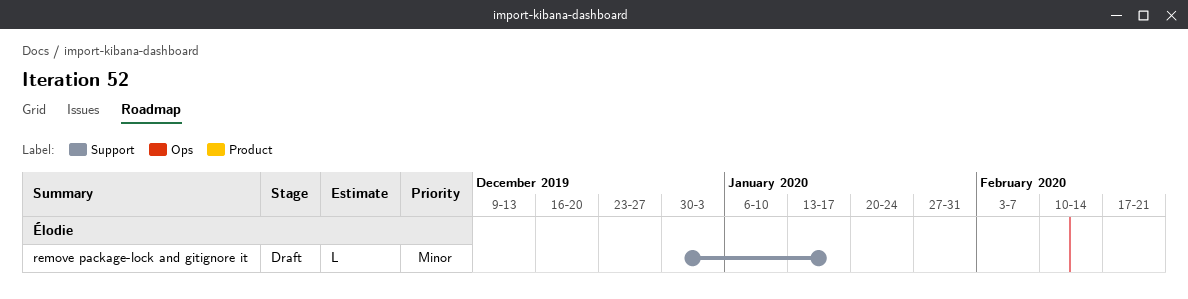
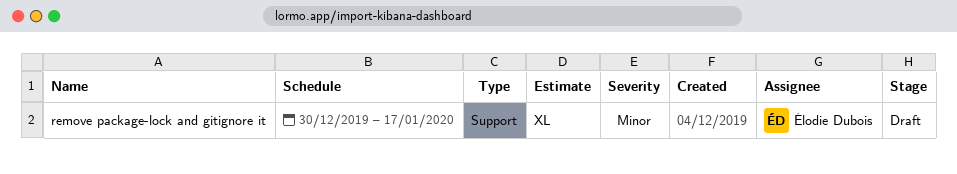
remove package-lock and gitignore it, estimate: L -> XL

